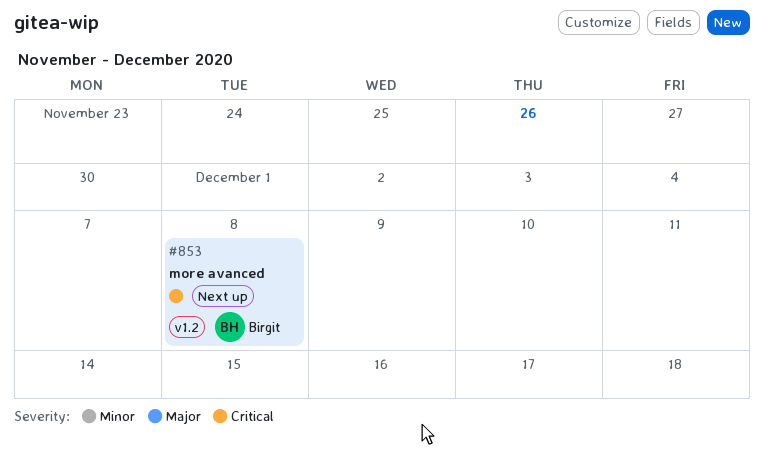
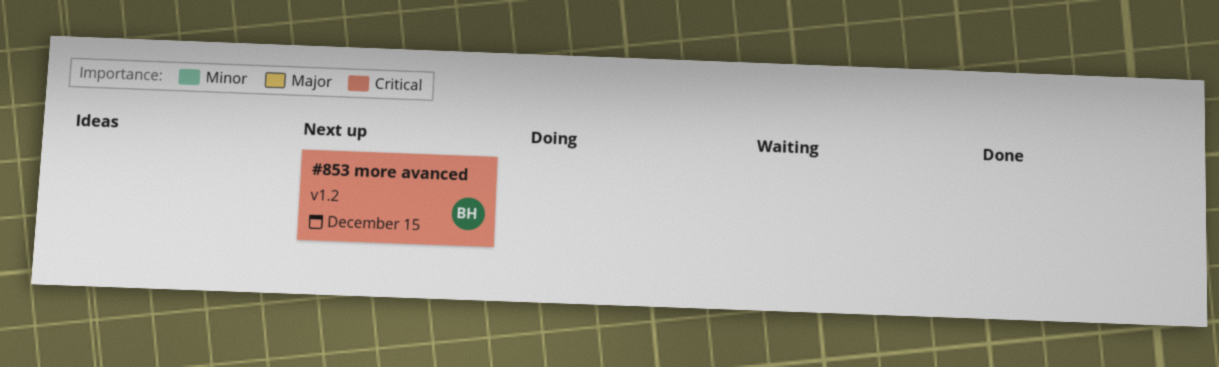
#853, due: Dec 8 -> Dec 15

